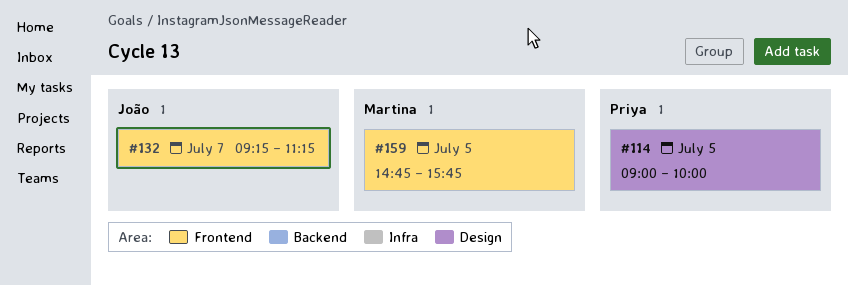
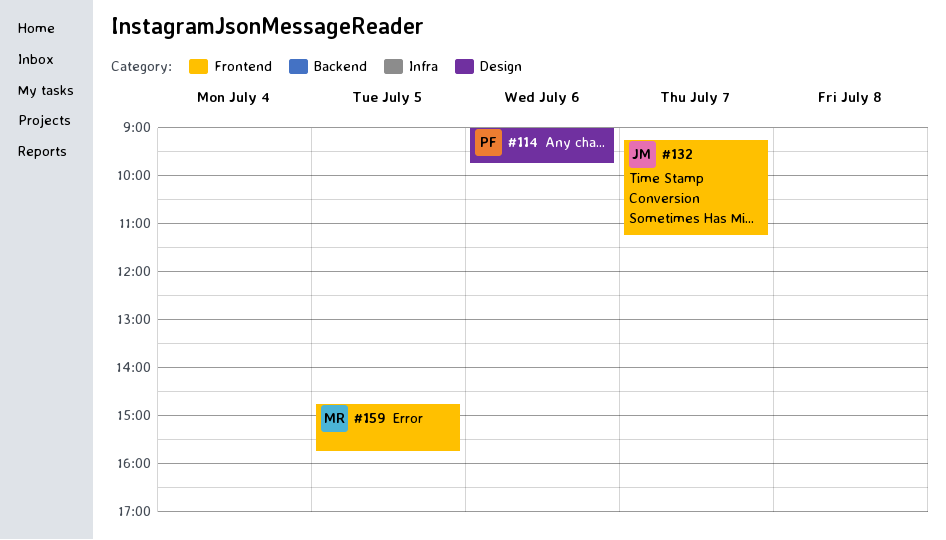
#114, day: Jul 5 -> Jul 6
#114, ends: 10:00 -> 09:45

